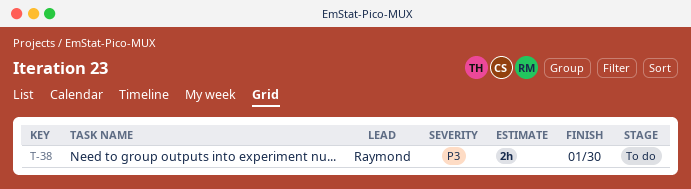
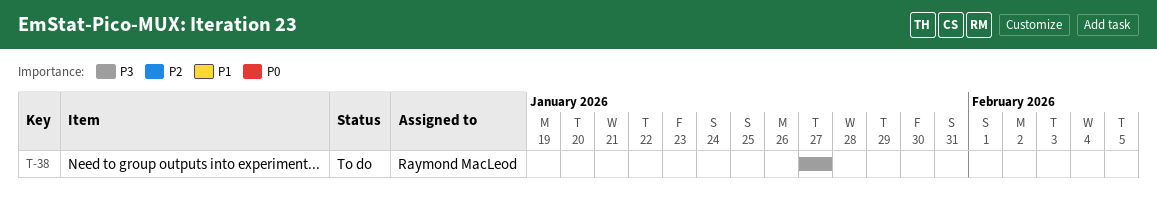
T-38, due: Jan 30 -> Jan 27

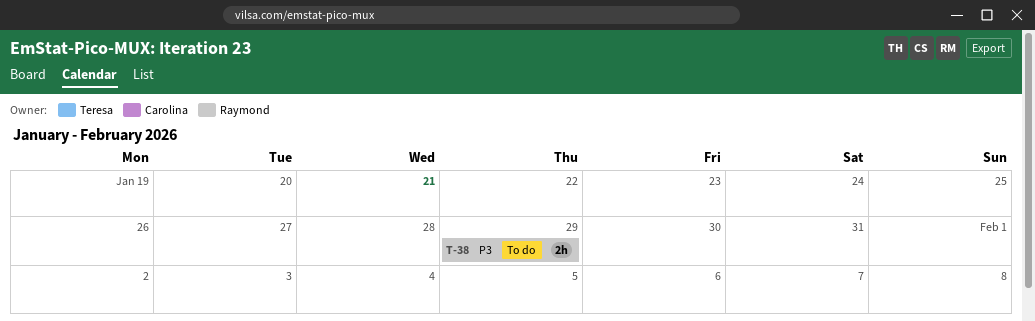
T-38, due: Jan 27 -> Jan 29

